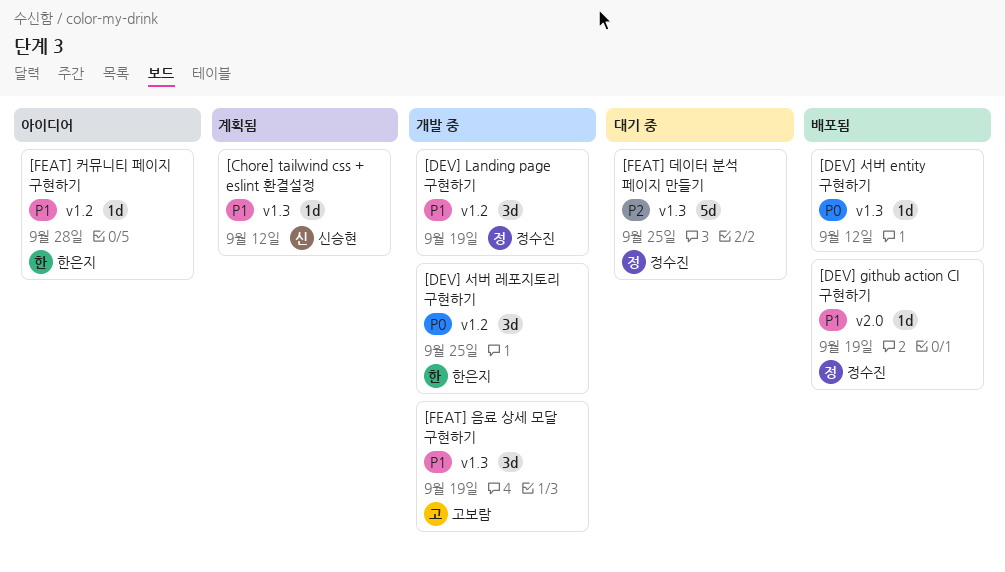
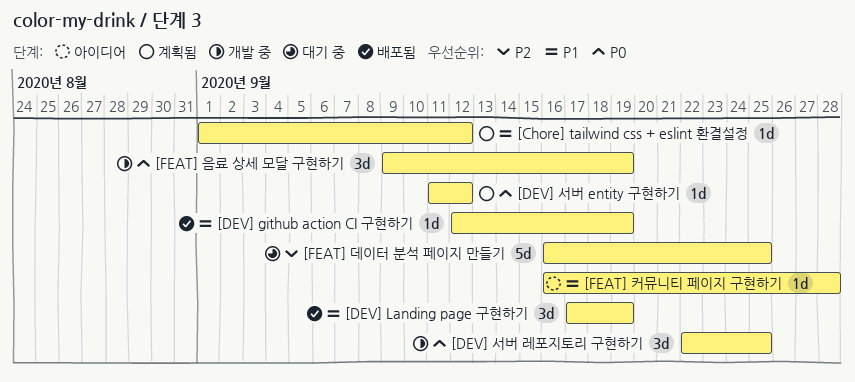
[DEV] Landing page 구현하기, status: 개발 중 -> 배포됨
[DEV] 서버 entity 구현하기, status: 배포됨 -> 계획됨
[FEAT] 음료 상세 모달 구현하기, priority: P1 -> P0

